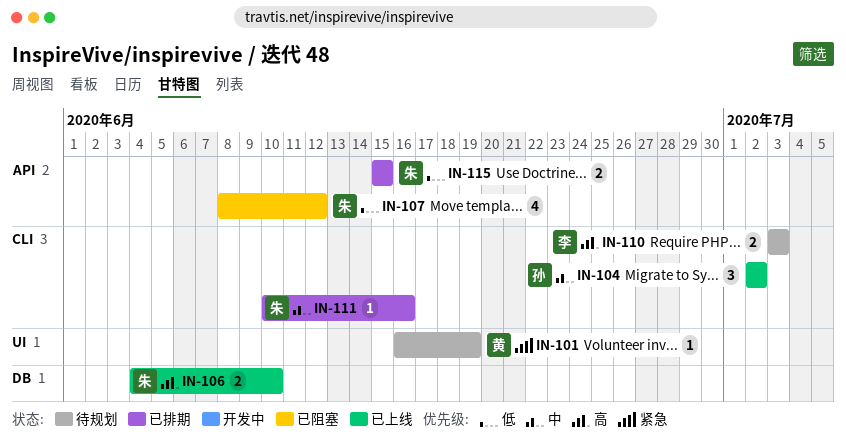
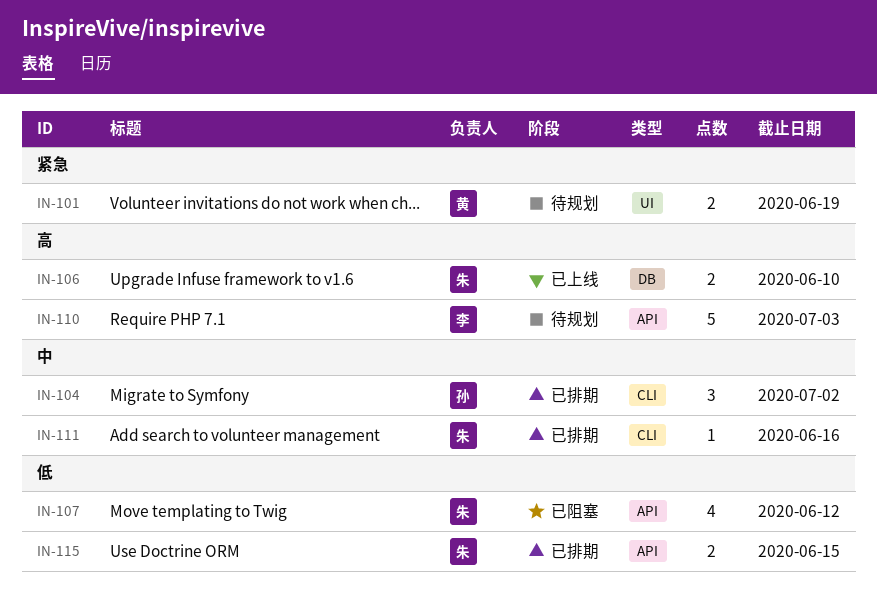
IN-101, estimate: 1 -> 2
IN-104, status: 已上线 -> 已排期
IN-110, label: CLI -> API
IN-110, estimate: 2 -> 5

